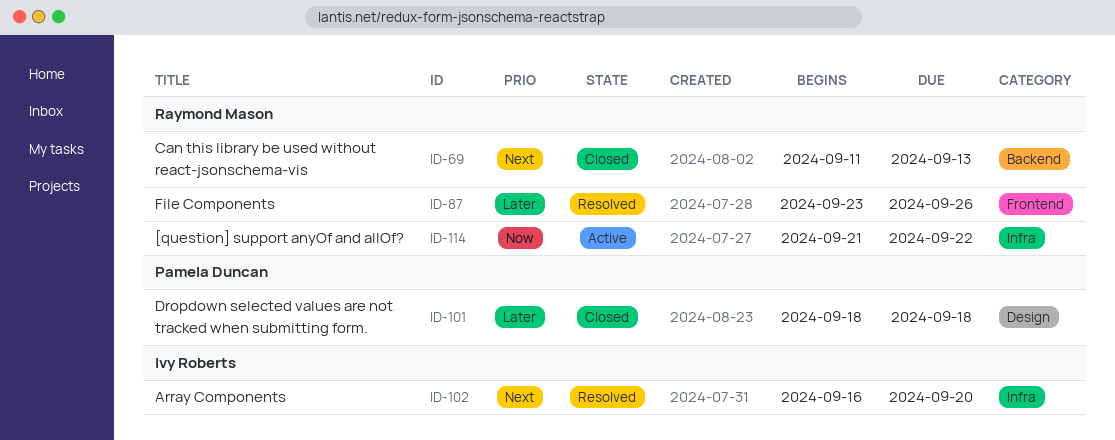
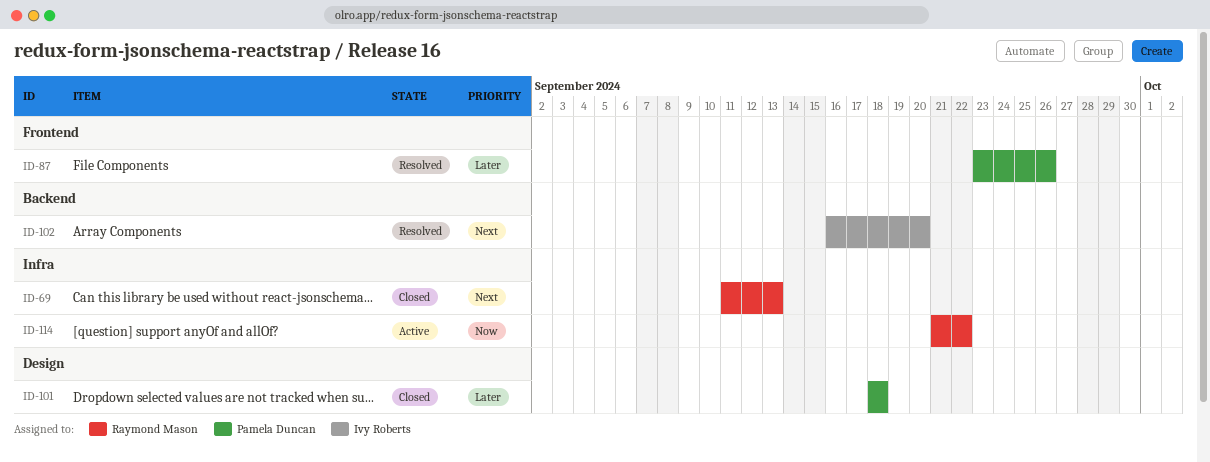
ID-69, label: Backend -> Infra
ID-87, owner: Raymond Mason -> Pamela Duncan
ID-102, label: Infra -> Backend

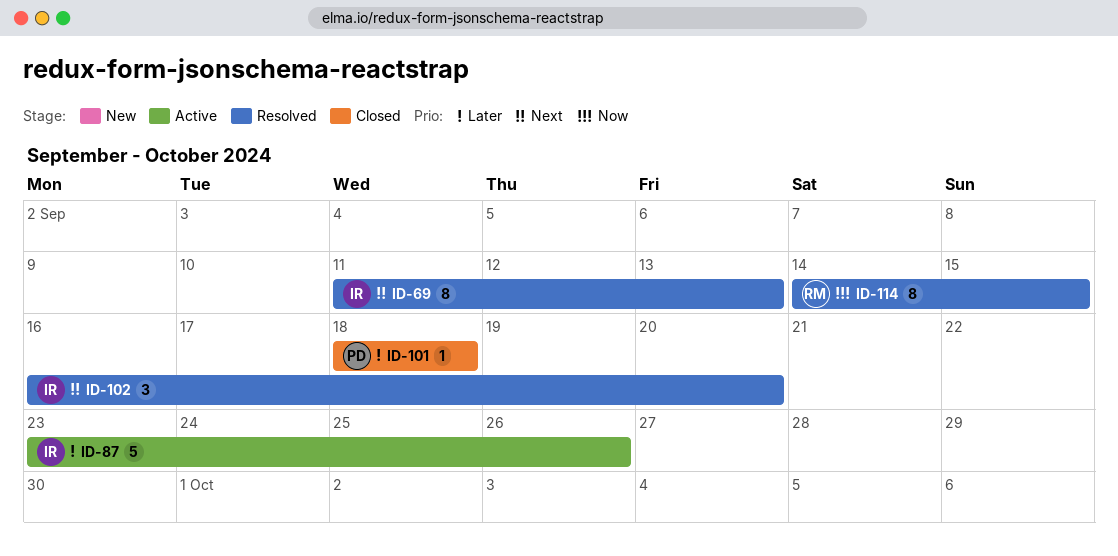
ID-69, status: Closed -> Resolved
ID-69, owner: Raymond Mason -> Ivy Roberts
ID-87, status: Resolved -> Active
ID-87, owner: Pamela Duncan -> Ivy Roberts
ID-114, status: Active -> Resolved
ID-114, start: Sep 21 -> Sep 14
ID-114, due: Sep 22 -> Sep 15

